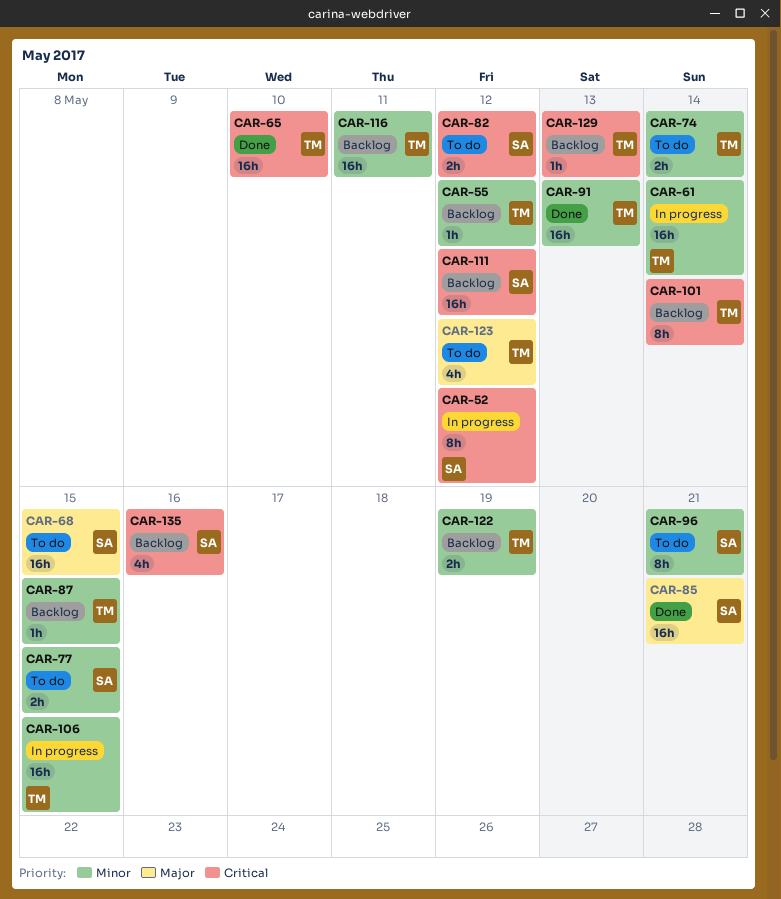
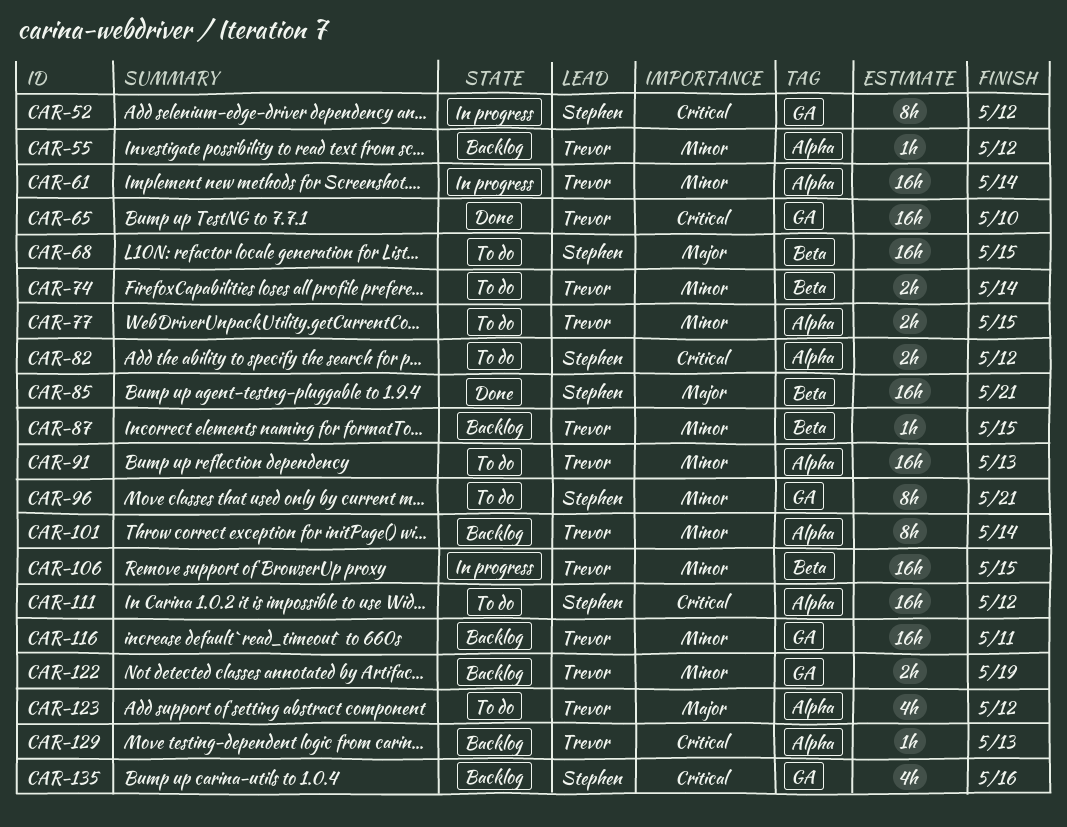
CAR-77, owner: Stephen -> Trevor
CAR-91, status: Done -> To do
CAR-101, priority: Critical -> Minor
CAR-111, status: Backlog -> To do

